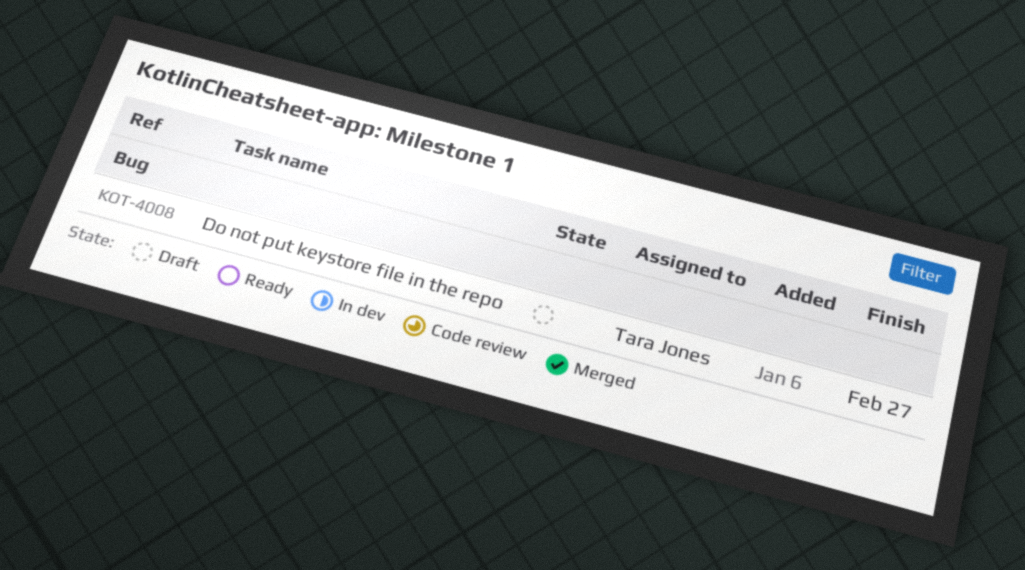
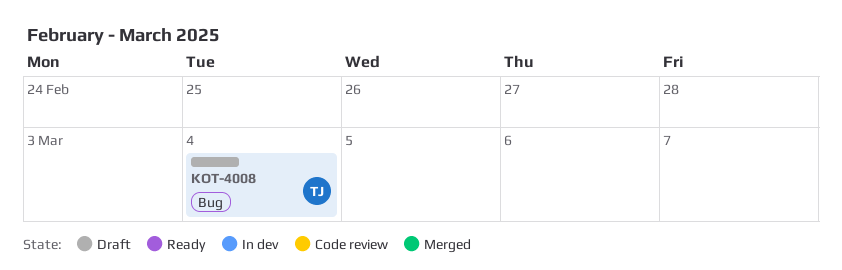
KOT-4008, due: Feb 27 -> Mar 4

